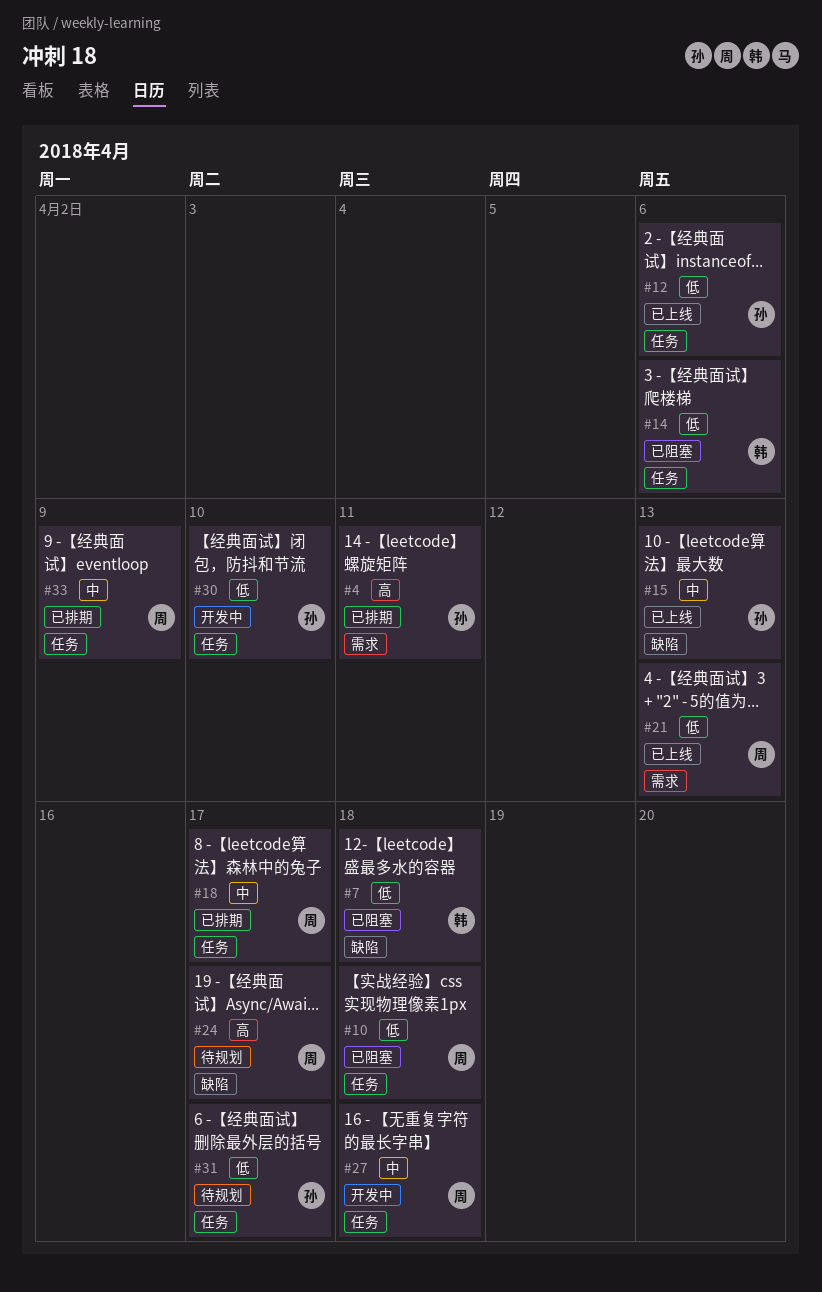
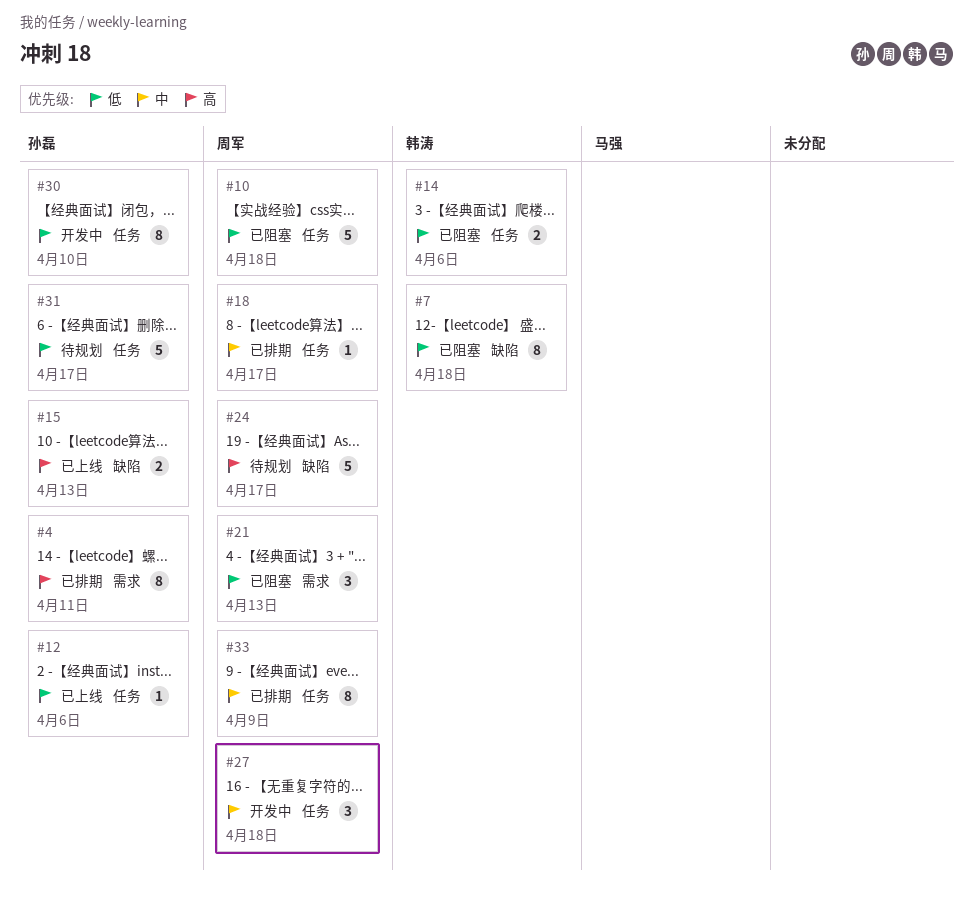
#15, priority: 中 -> 高
#21, status: 已上线 -> 已阻塞

